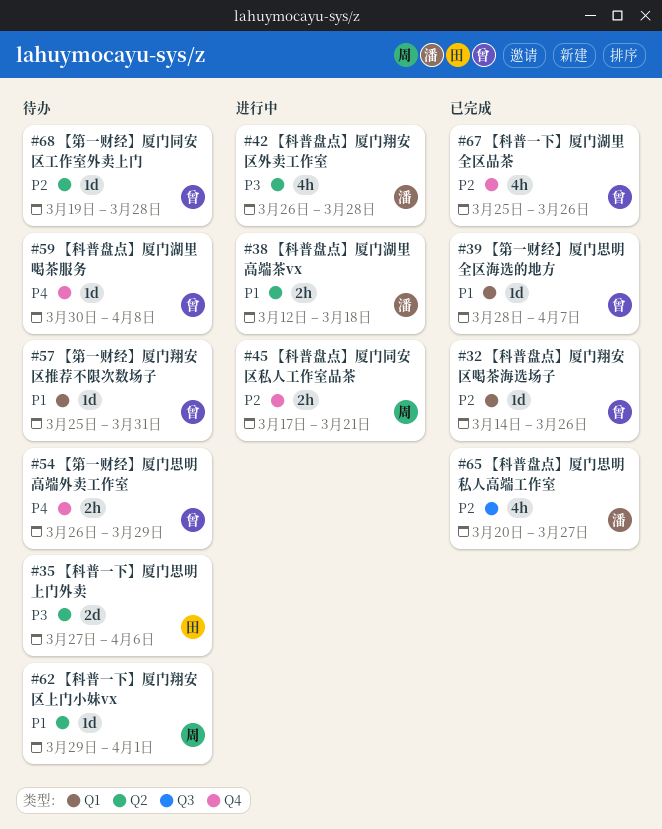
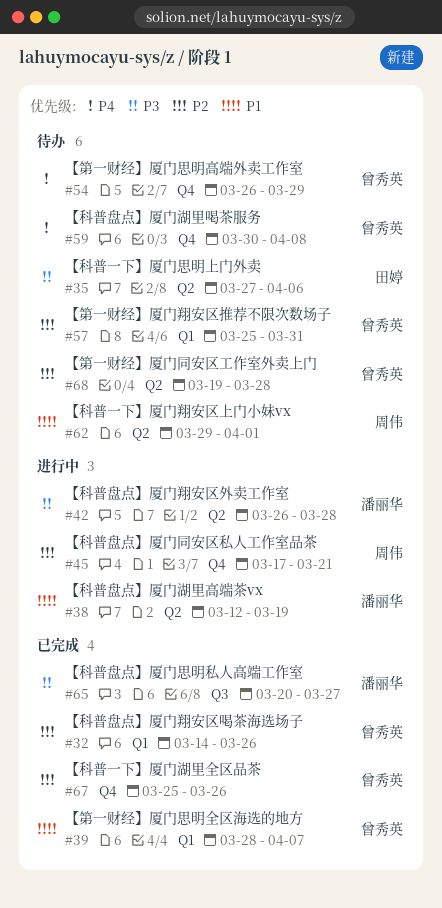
#38, due: Mar 18 -> Mar 19
#57, priority: P1 -> P2
#65, priority: P2 -> P3

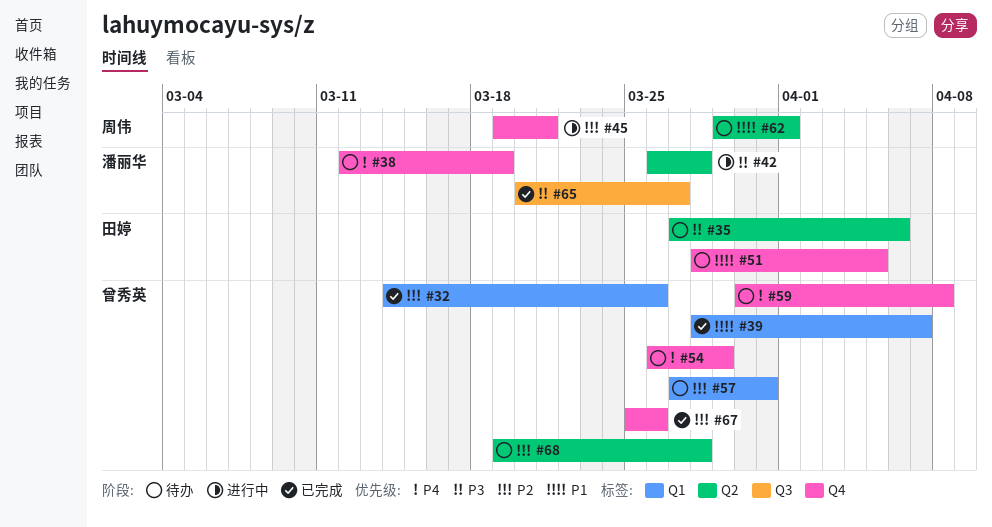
#38, status: 进行中 -> 待办
#38, priority: P1 -> P4
#38, label: Q2 -> Q4
#45, start: Mar 17 -> Mar 19
#51: none -> present
#57, start: Mar 25 -> Mar 27

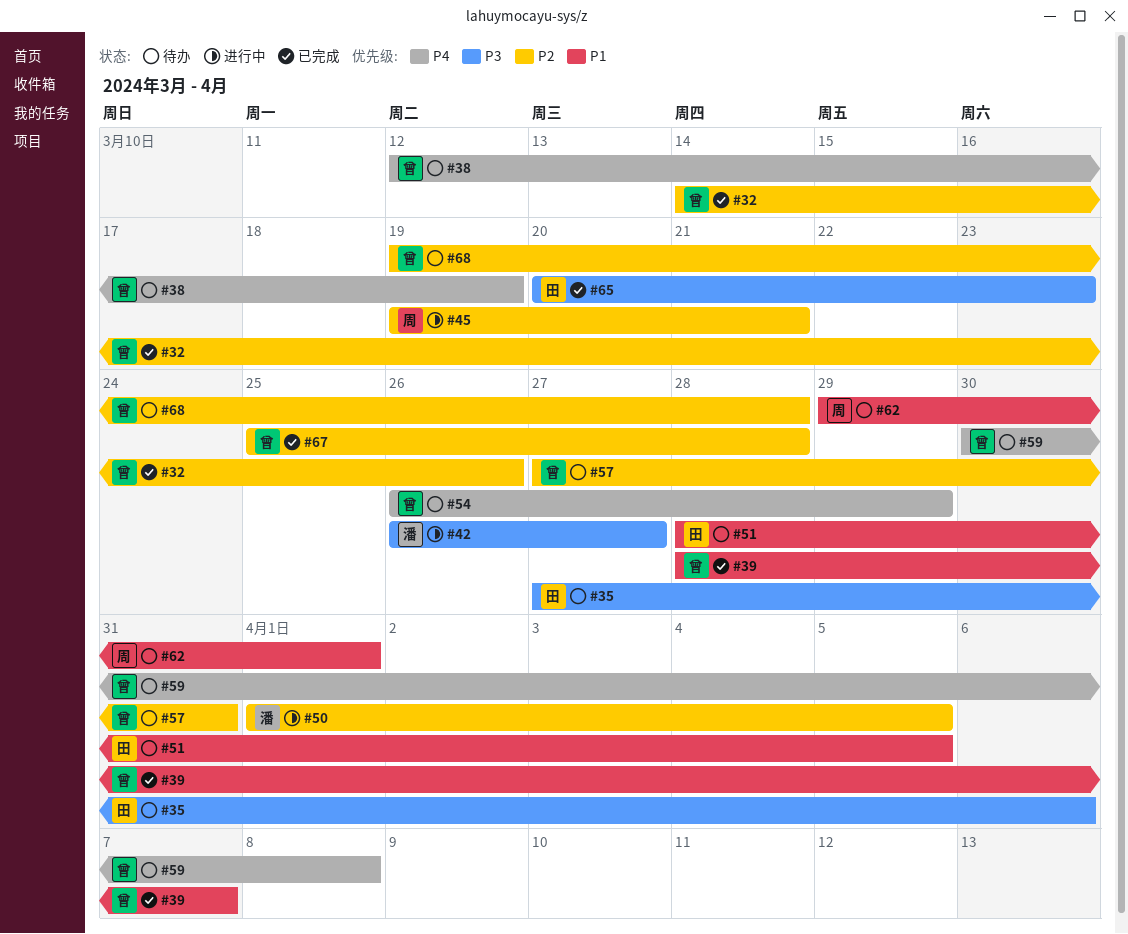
#38, owner: 潘丽华 -> 曾秀英
#42, due: Mar 28 -> Mar 27
#50: none -> present
#65, owner: 潘丽华 -> 田婷
#65, due: Mar 27 -> Mar 23
#67, due: Mar 26 -> Mar 28

